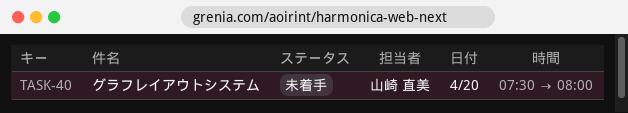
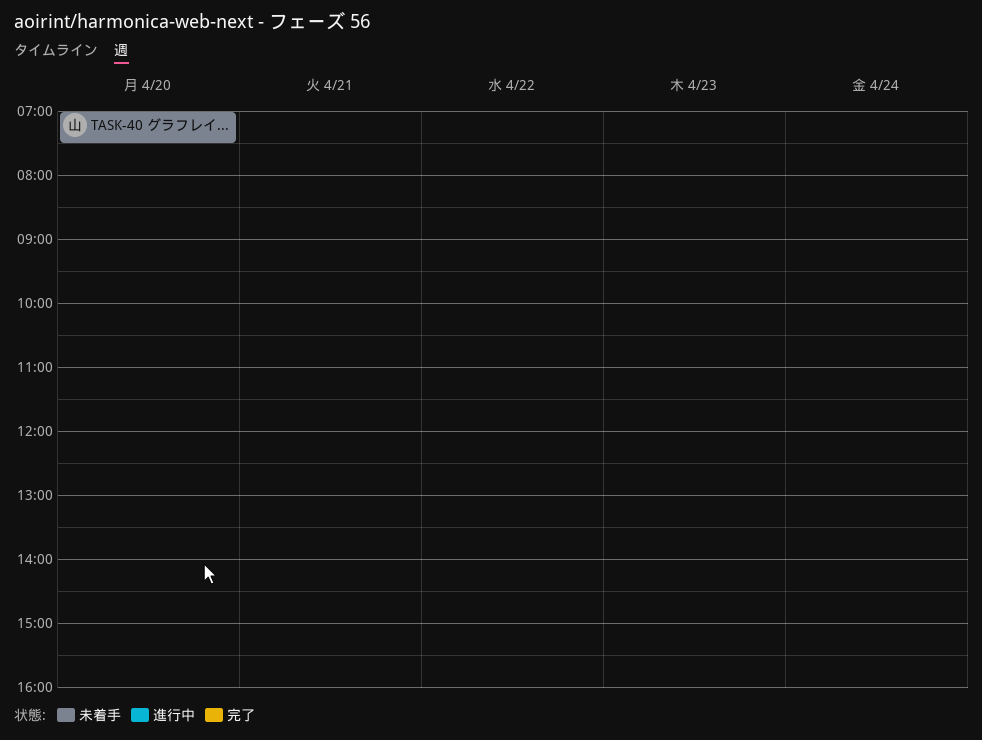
TASK-40, begins: 07:30 -> 07:00
TASK-40, ends: 08:00 -> 07:30

